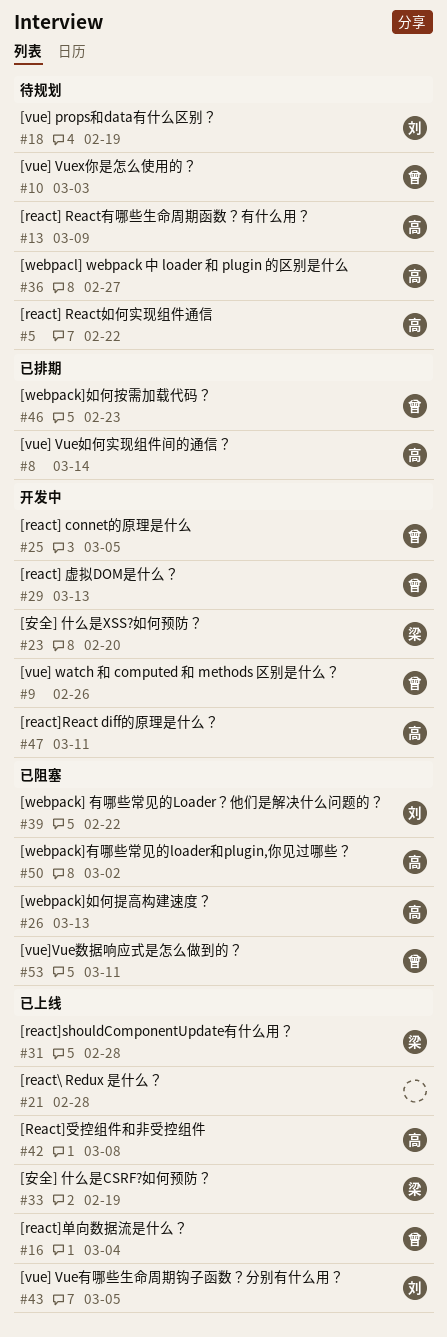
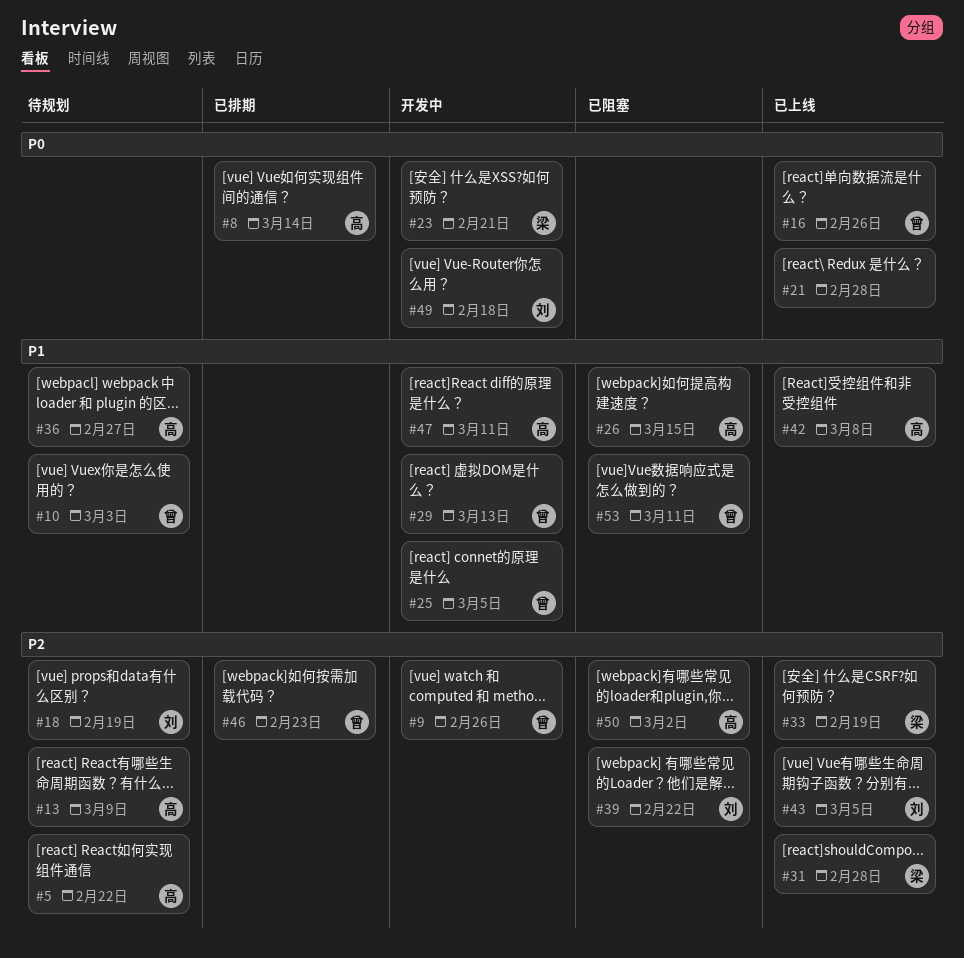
#16, due: Mar 4 -> Feb 26
#23, due: Feb 20 -> Feb 21
#26, due: Mar 13 -> Mar 15
#49: none -> present

